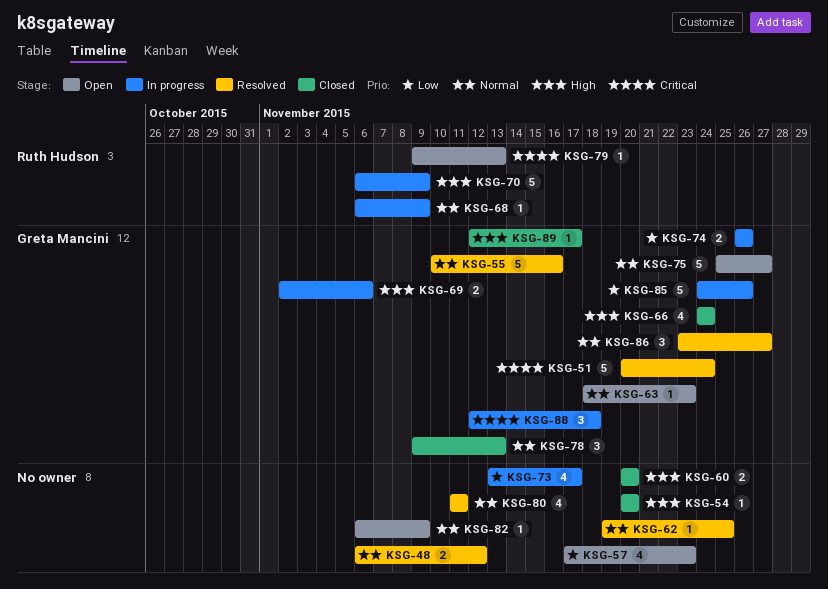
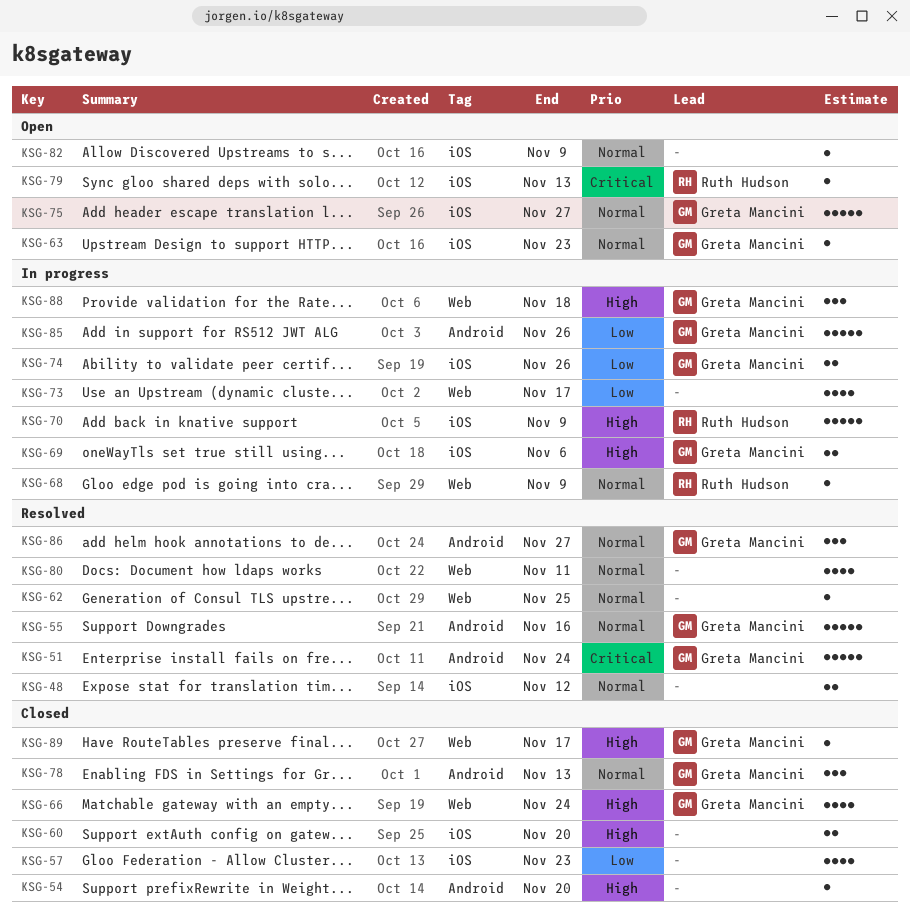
KSG-57, status: Open -> Closed
KSG-88, priority: Critical -> High

